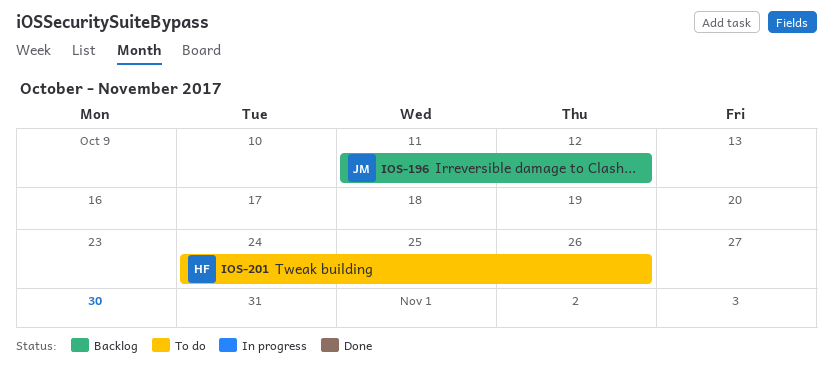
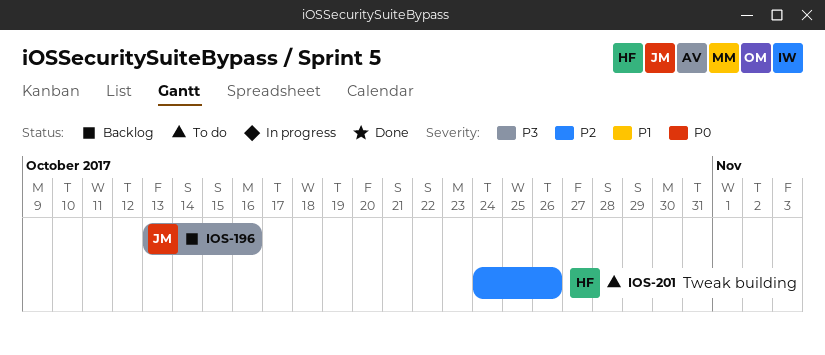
IOS-196, start: Oct 11 -> Oct 13
IOS-196, due: Oct 12 -> Oct 16

